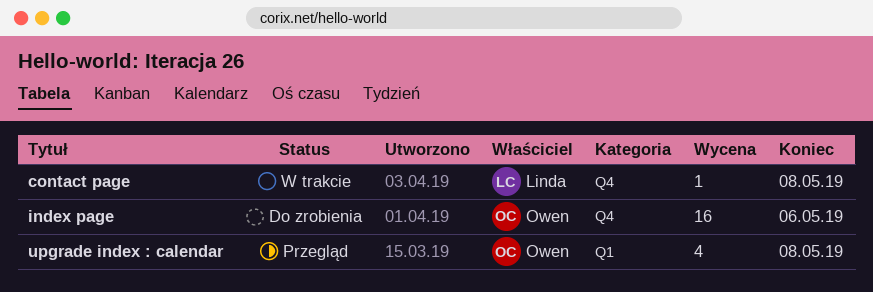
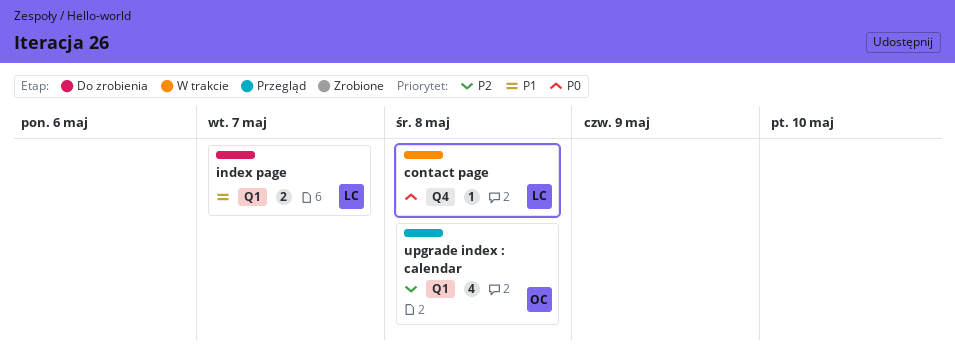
index page, owner: Owen -> Linda
index page, label: Q4 -> Q1
index page, estimate: 16 -> 2
index page, due: May 6 -> May 7

